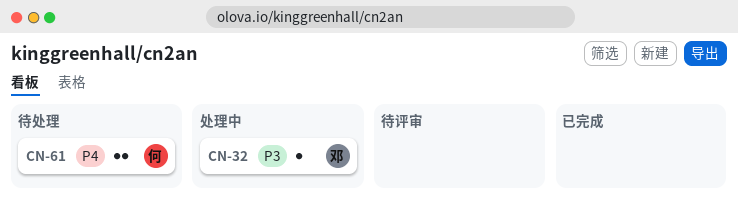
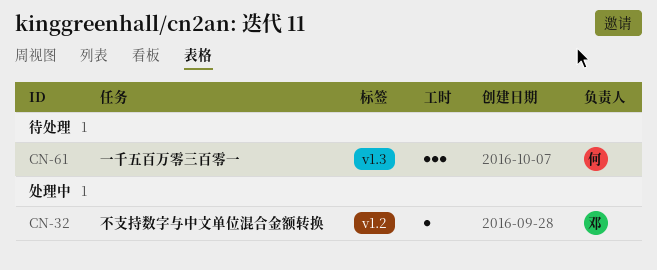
CN-61, estimate: 2 -> 3

